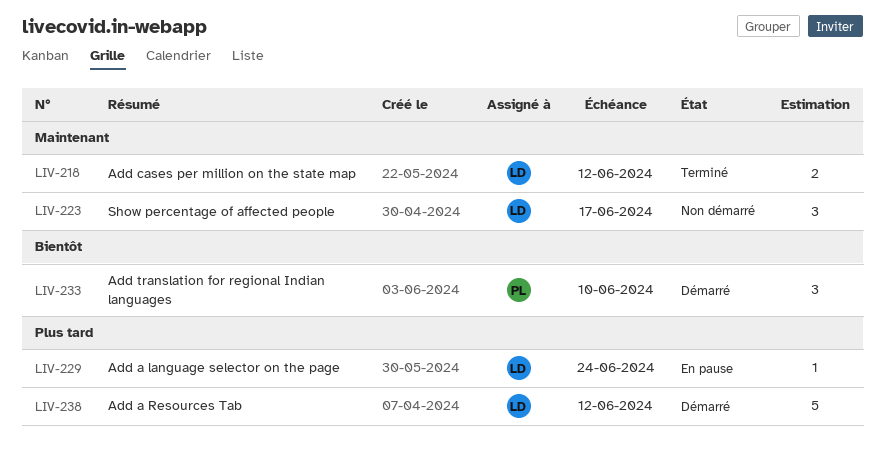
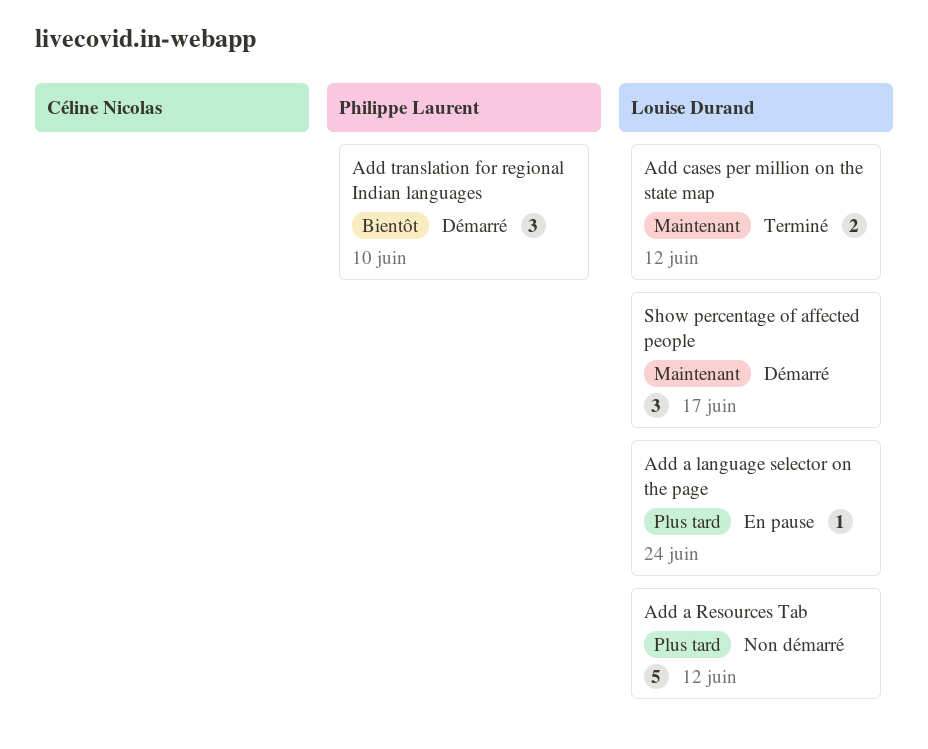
Add a Resources Tab, status: Démarré -> Non démarré
Show percentage of affected people, status: Non démarré -> Démarré

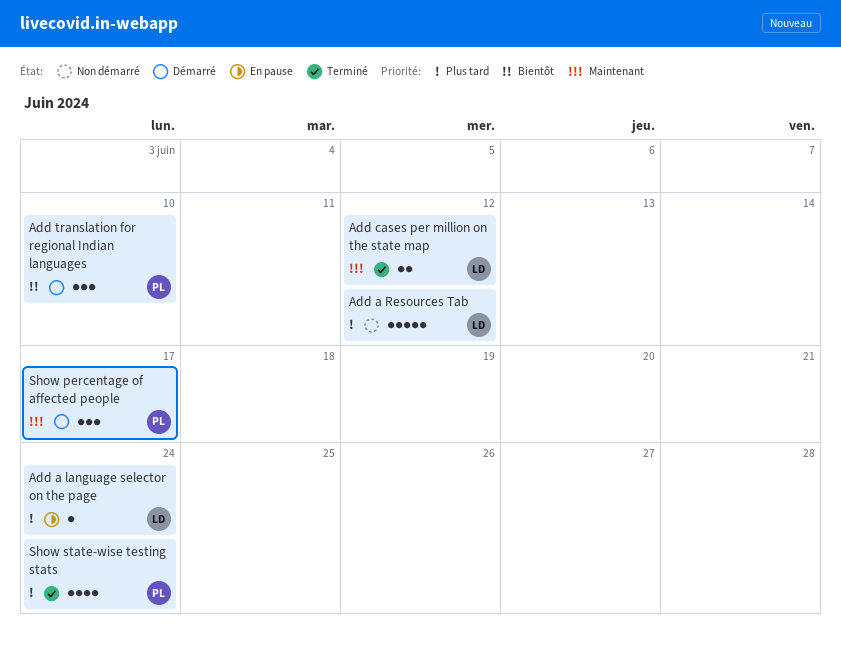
Show percentage of affected people, owner: Louise Durand -> Philippe Laurent
Show state-wise testing stats: none -> present

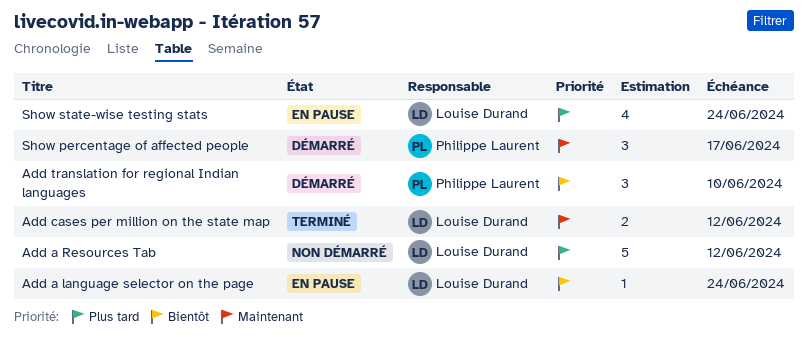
Add a language selector on the page, priority: Plus tard -> Bientôt
Show state-wise testing stats, status: Terminé -> En pause
Show state-wise testing stats, owner: Philippe Laurent -> Louise Durand

